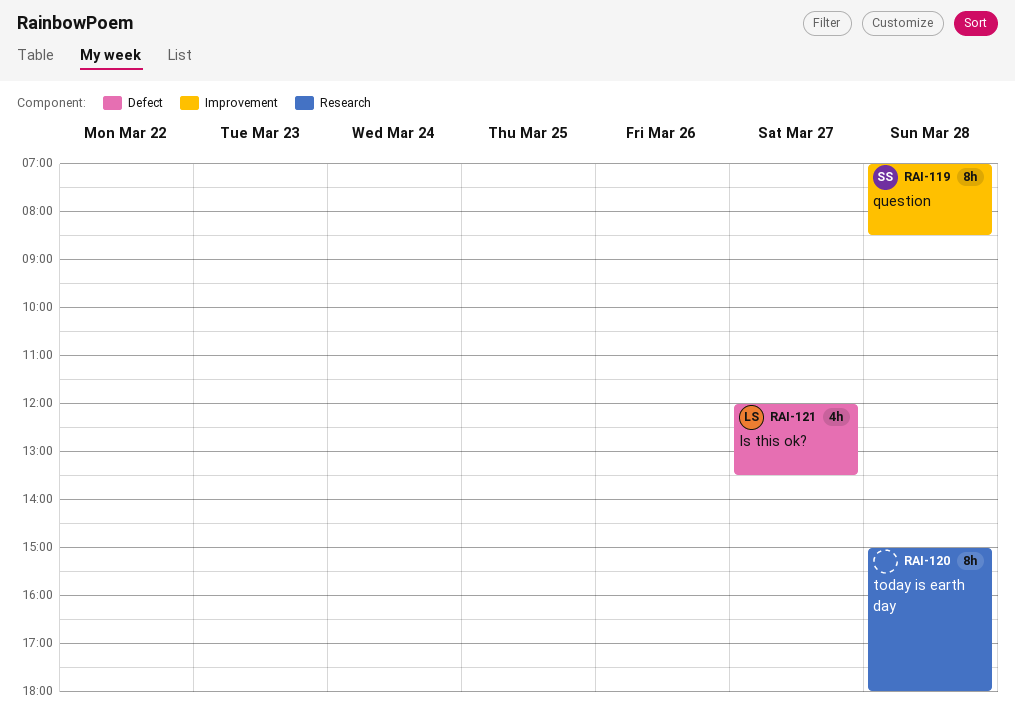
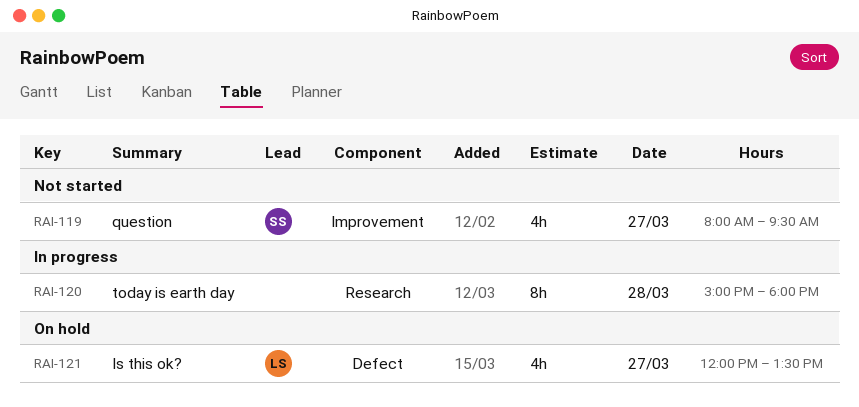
RAI-119, estimate: 8h -> 4h
RAI-119, day: Mar 28 -> Mar 27
RAI-119, begins: 07:00 -> 08:00
RAI-119, ends: 08:30 -> 09:30

